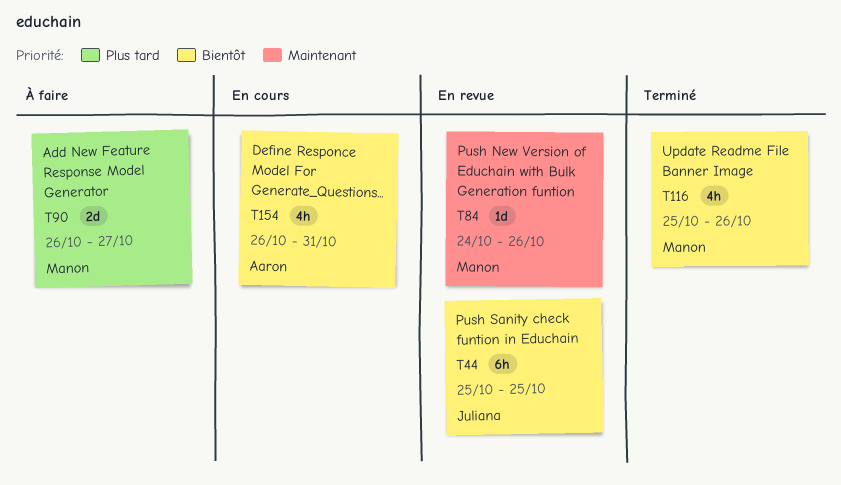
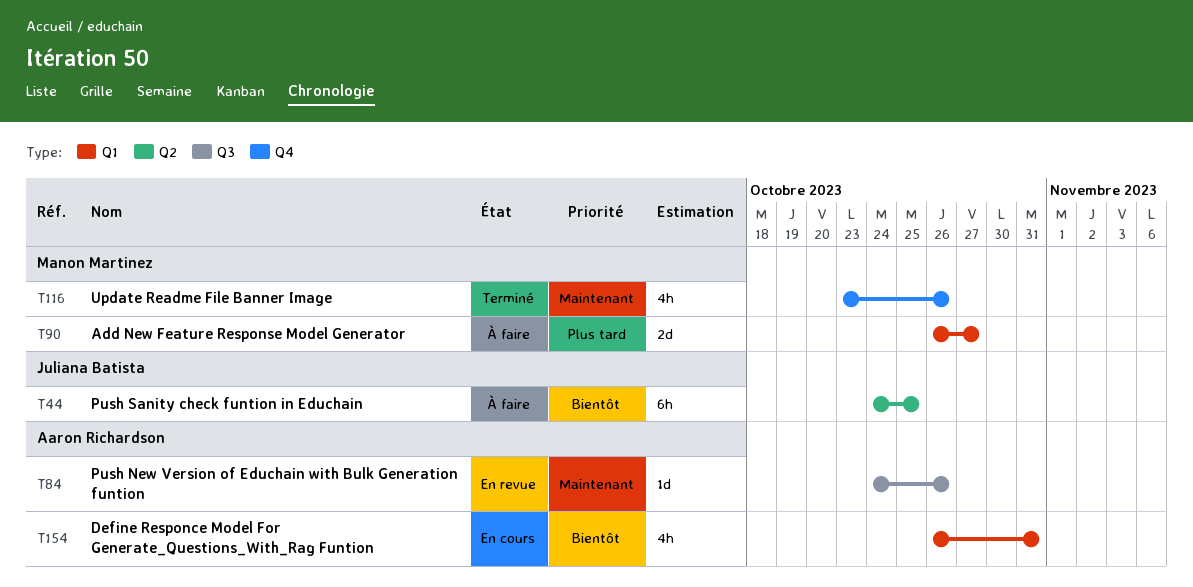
T44, status: En revue -> À faire
T44, start: Oct 25 -> Oct 24
T84, owner: Manon Martinez -> Aaron Richardson
T116, priority: Bientôt -> Maintenant
T116, start: Oct 25 -> Oct 23

